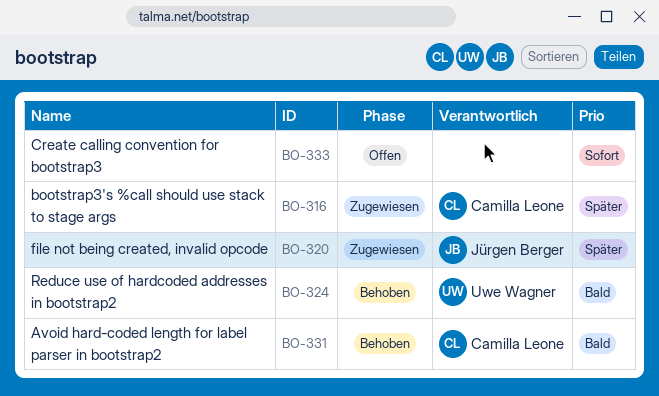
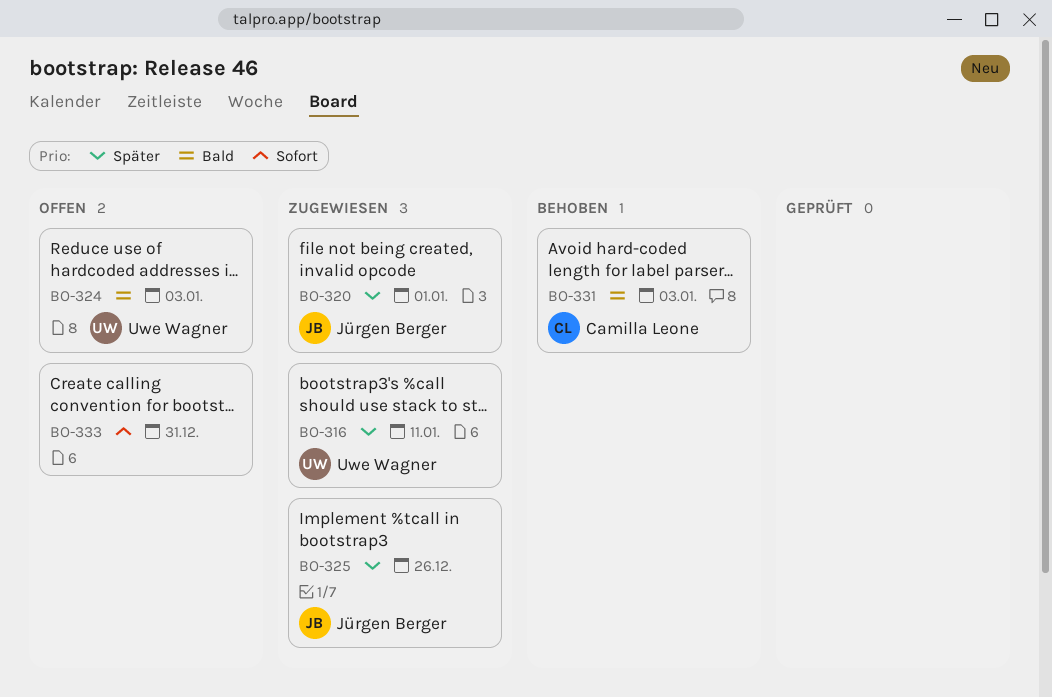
BO-316, owner: Camilla Leone -> Uwe Wagner
BO-324, status: Behoben -> Offen
BO-325: none -> present

